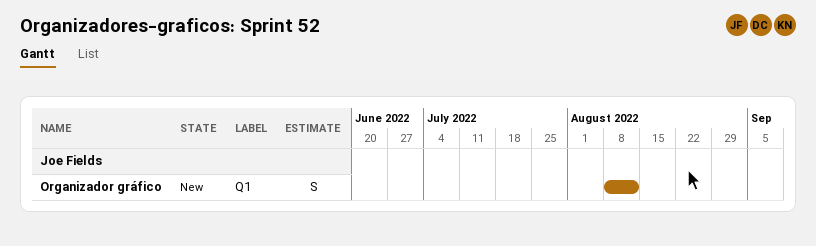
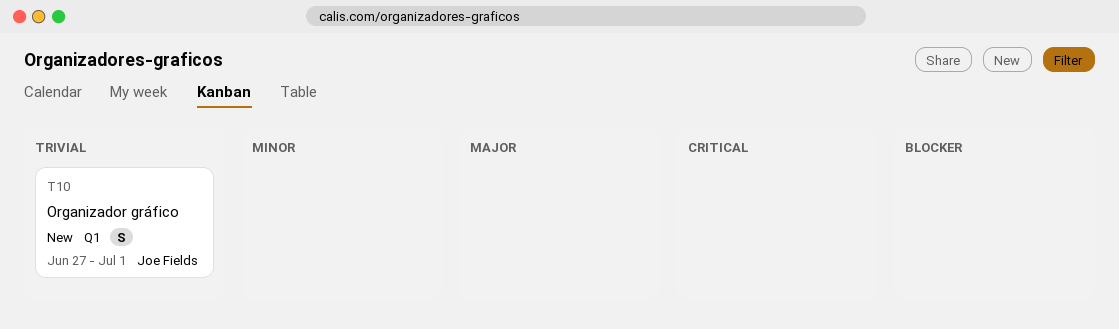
Organizador gráfico, start: Aug 8 -> Jun 27
Organizador gráfico, due: Aug 12 -> Jul 1

